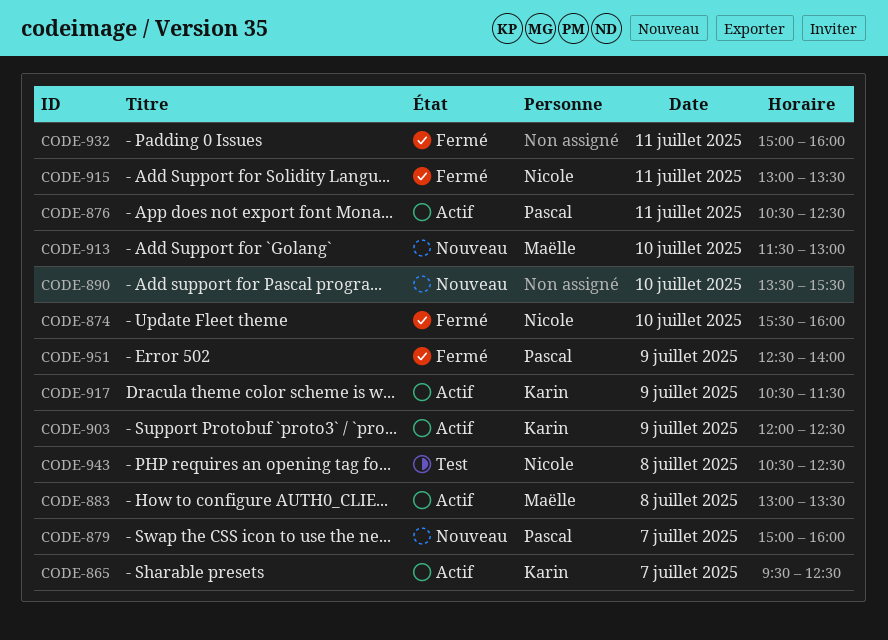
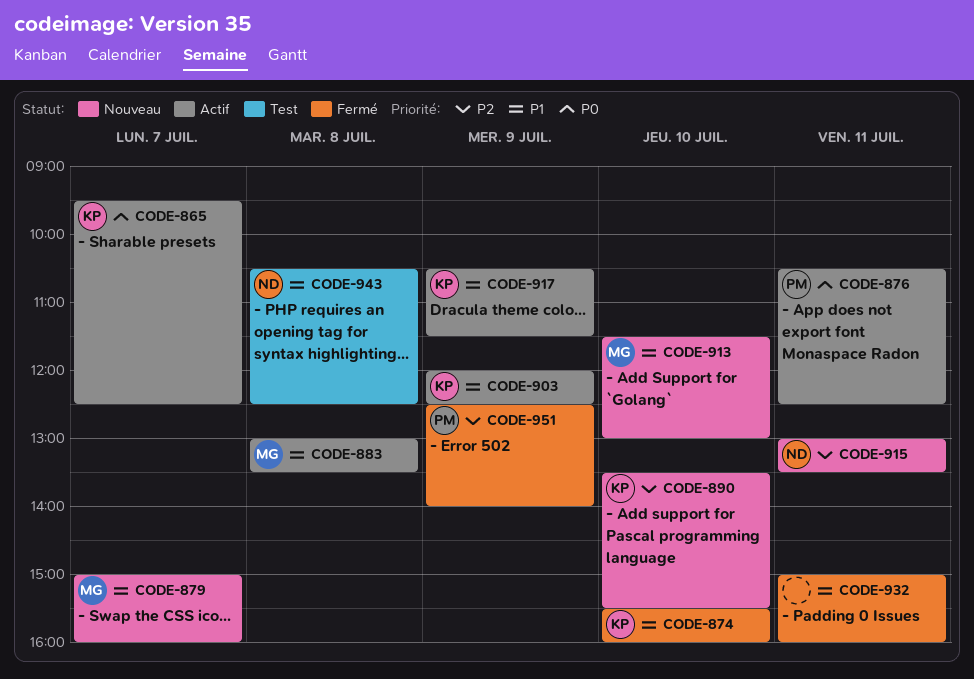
CODE-874, owner: Nicole -> Karin
CODE-879, owner: Pascal -> Maëlle
CODE-890, owner: none -> Karin
CODE-915, status: Fermé -> Nouveau

